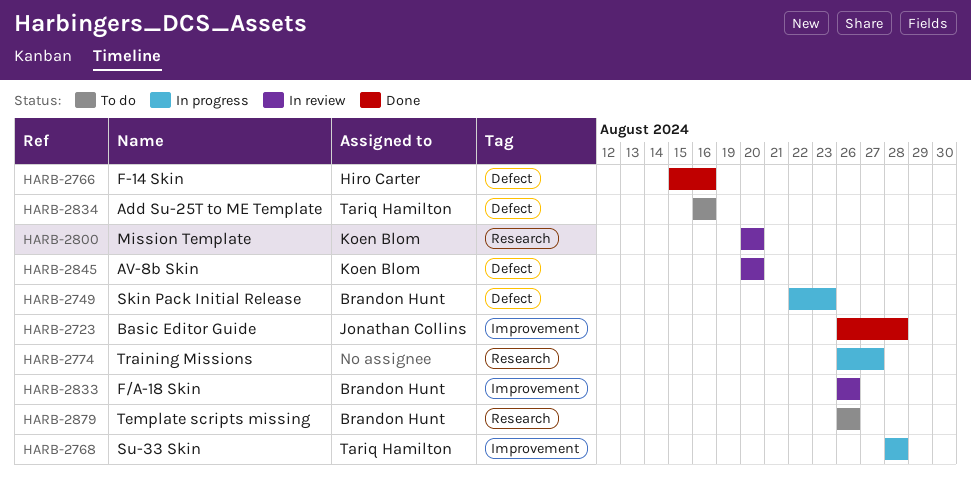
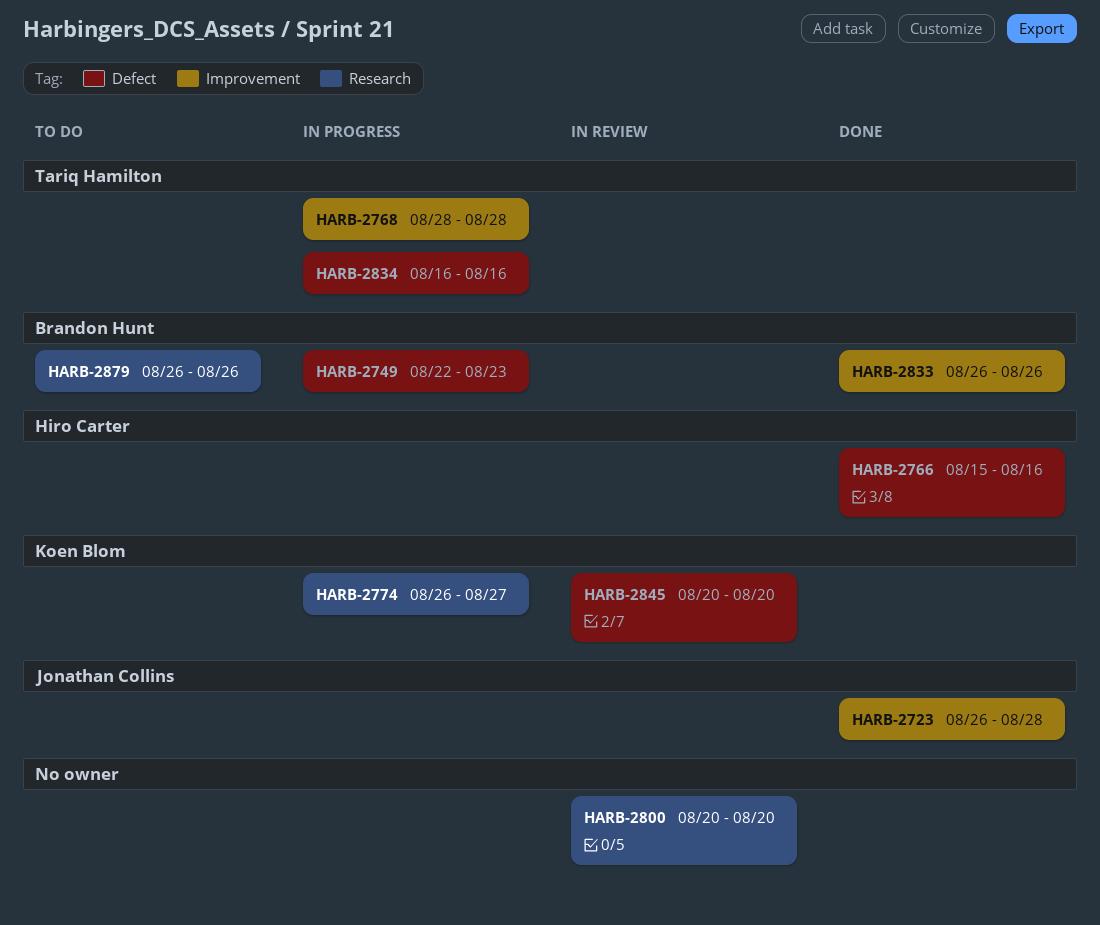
HARB-2774, owner: none -> Koen Blom
HARB-2800, owner: Koen Blom -> none
HARB-2833, status: In review -> Done
HARB-2834, status: To do -> In progress

